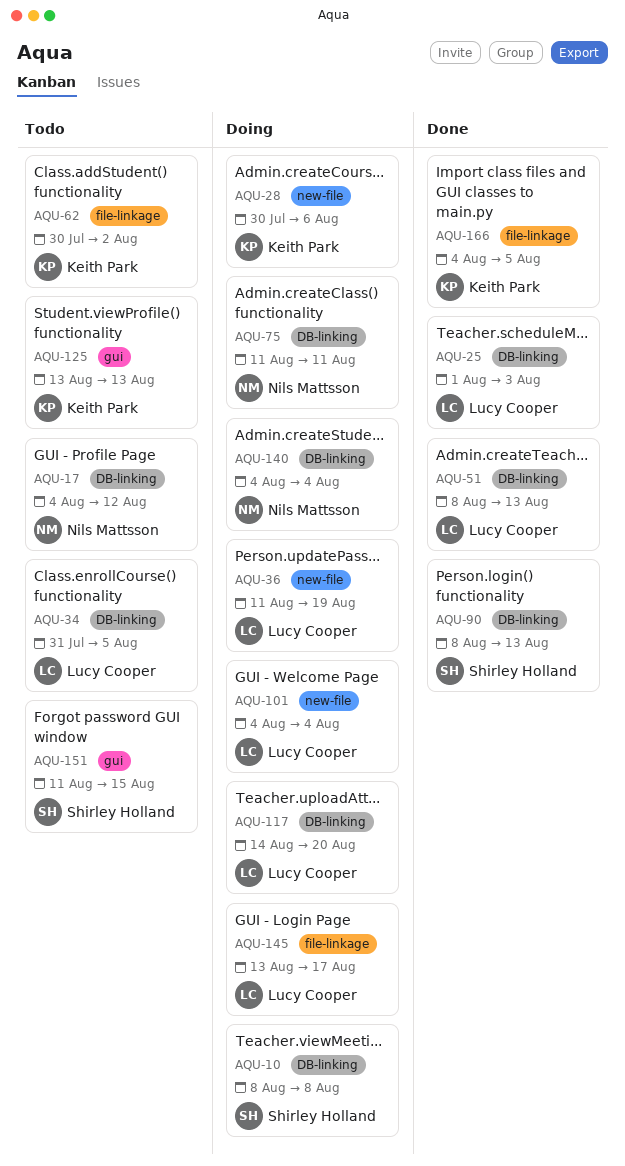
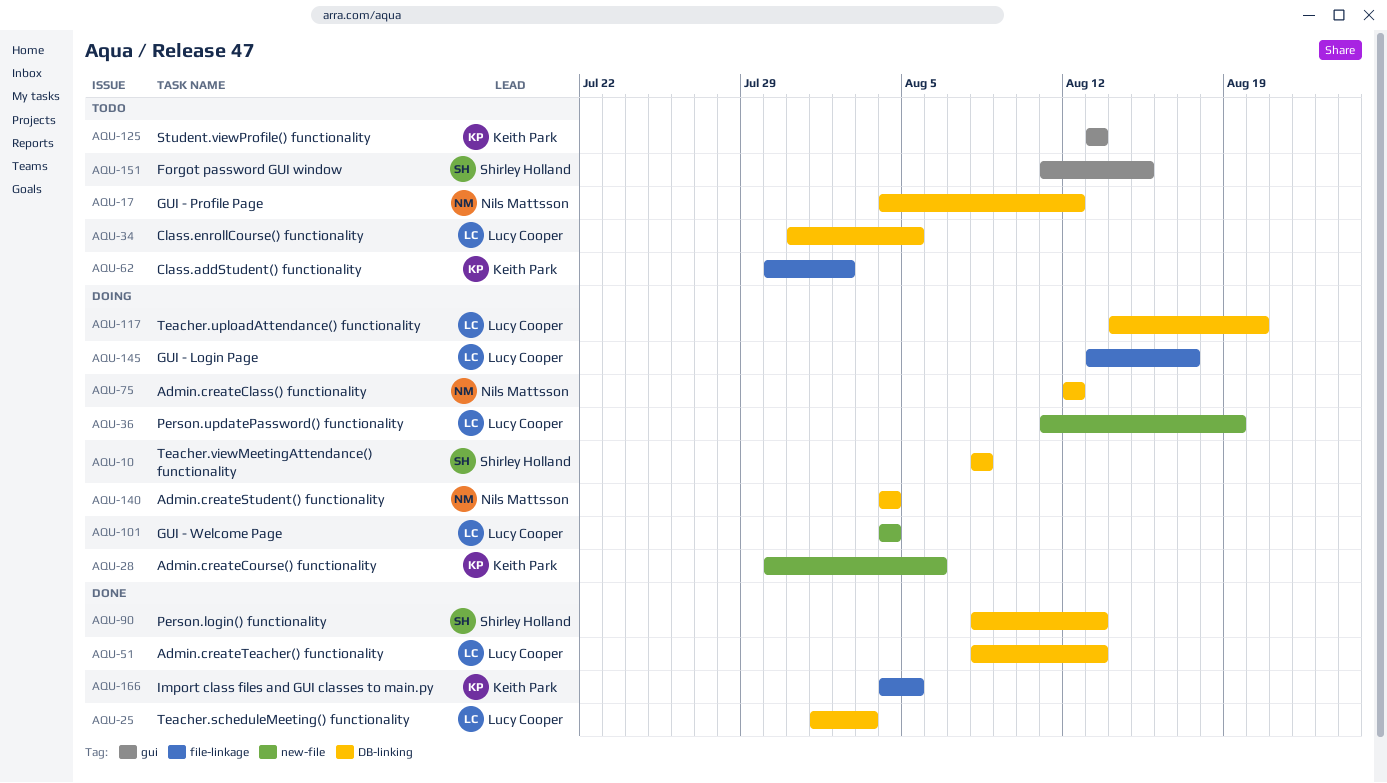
AQU-75, start: Aug 11 -> Aug 12
AQU-75, due: Aug 11 -> Aug 12

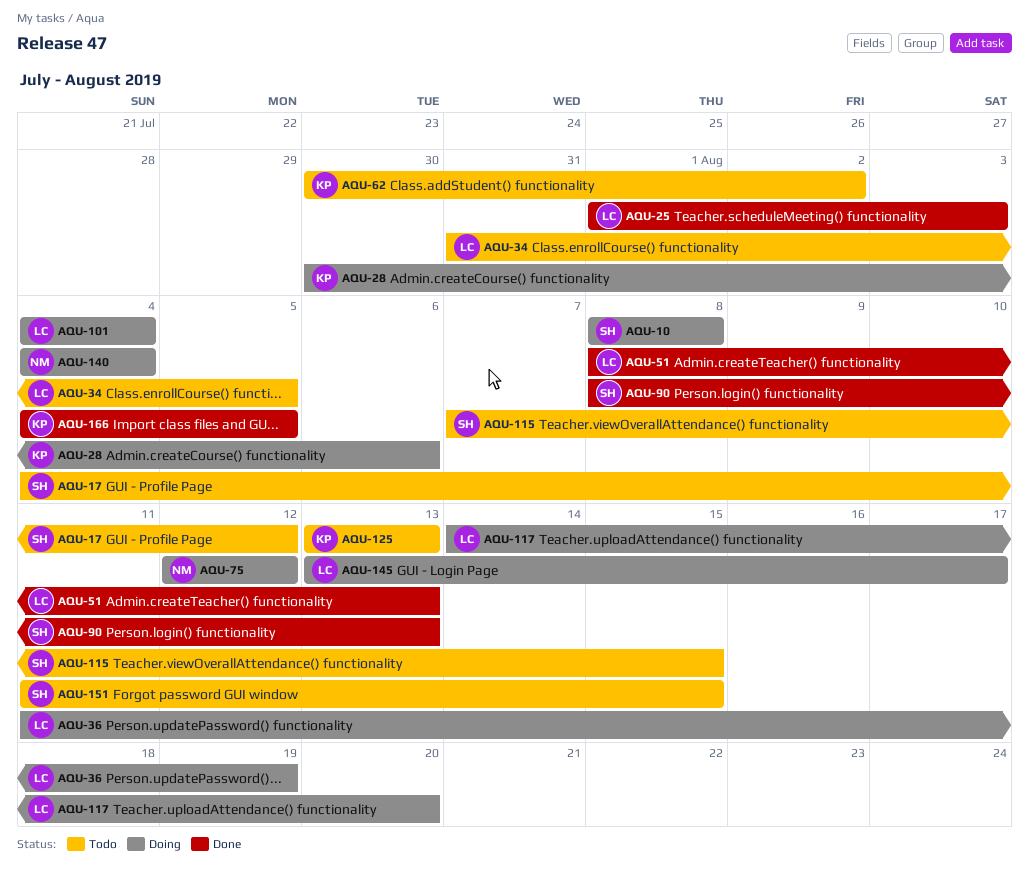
AQU-17, owner: Nils Mattsson -> Shirley Holland
AQU-115: none -> present

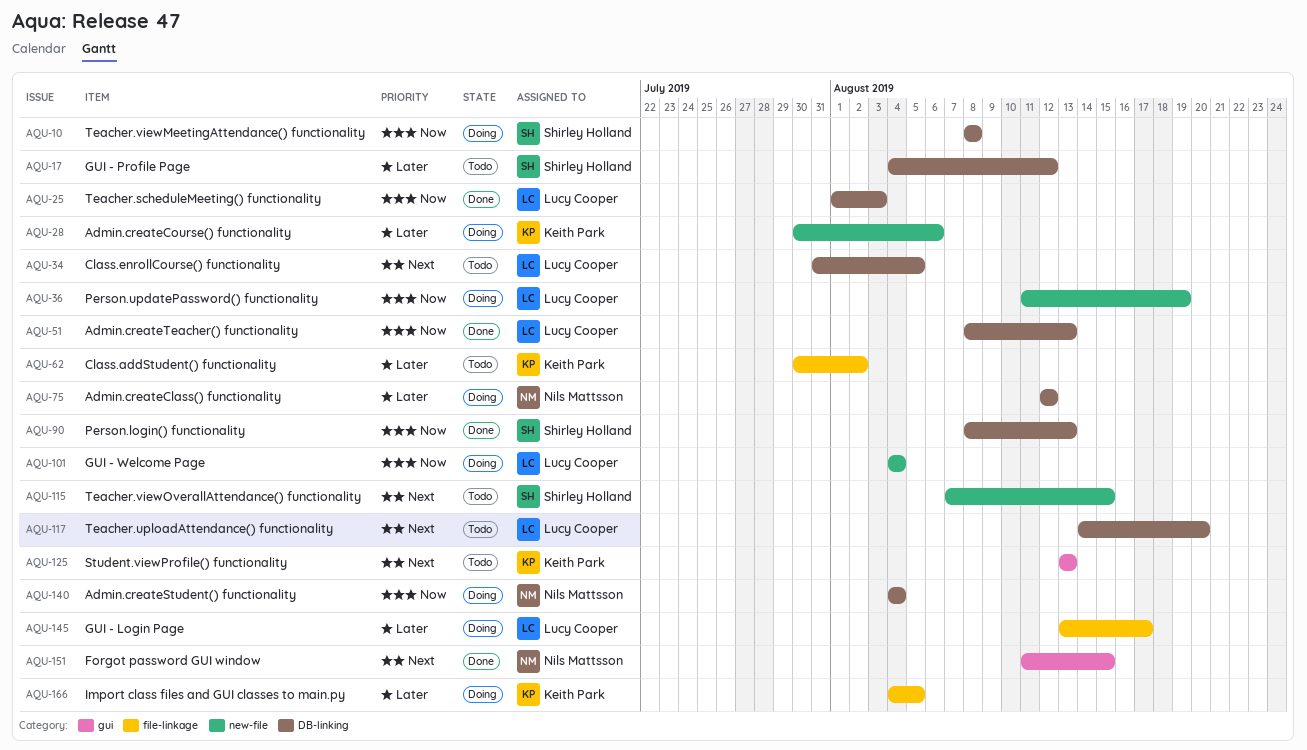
AQU-117, status: Doing -> Todo
AQU-151, status: Todo -> Done
AQU-151, owner: Shirley Holland -> Nils Mattsson
AQU-166, status: Done -> Doing

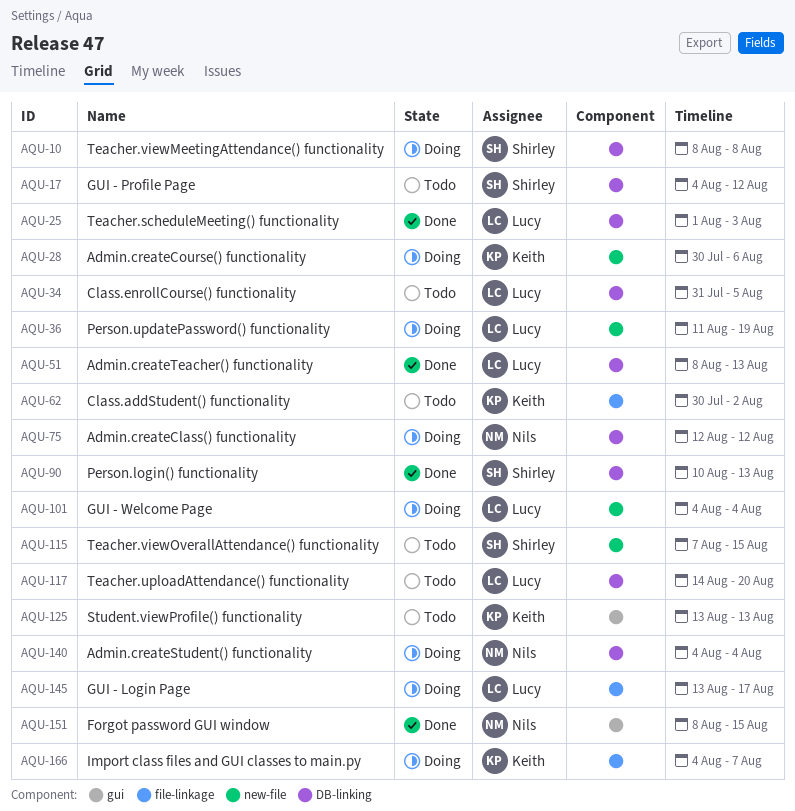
AQU-90, start: Aug 8 -> Aug 10
AQU-151, start: Aug 11 -> Aug 8
AQU-166, due: Aug 5 -> Aug 7

